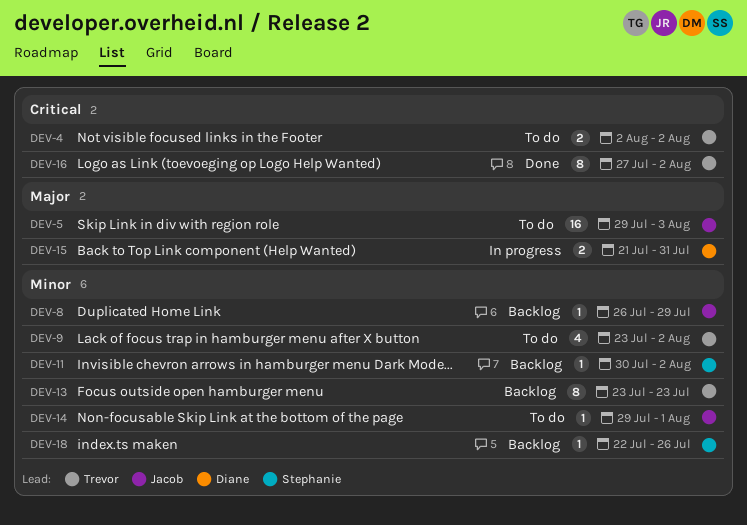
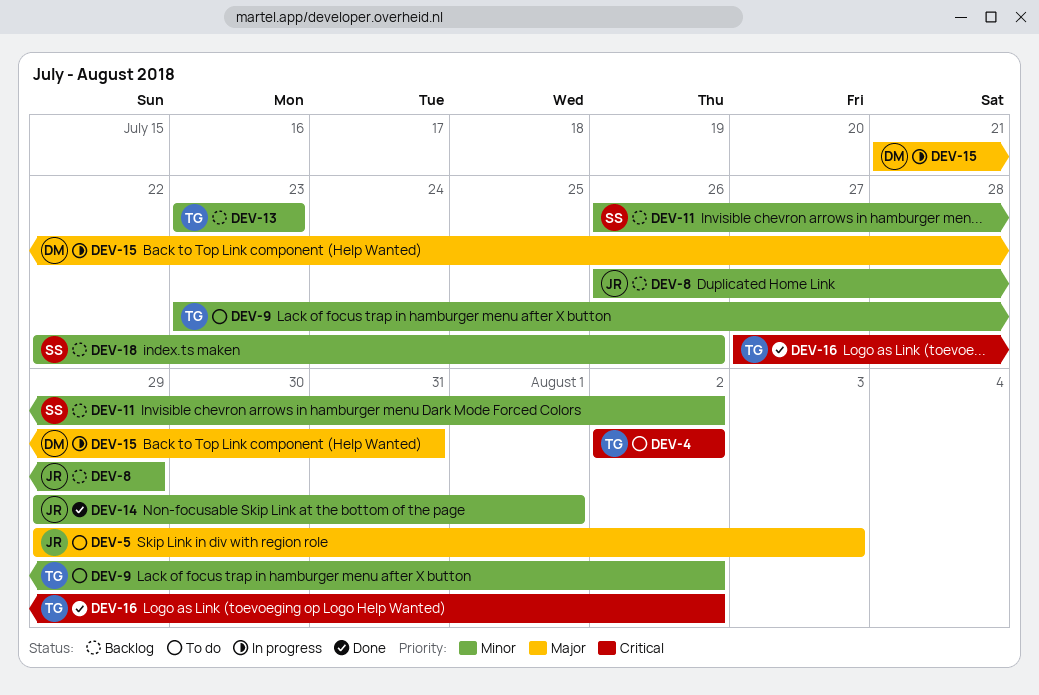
DEV-11, start: Jul 30 -> Jul 26
DEV-14, status: To do -> Done

